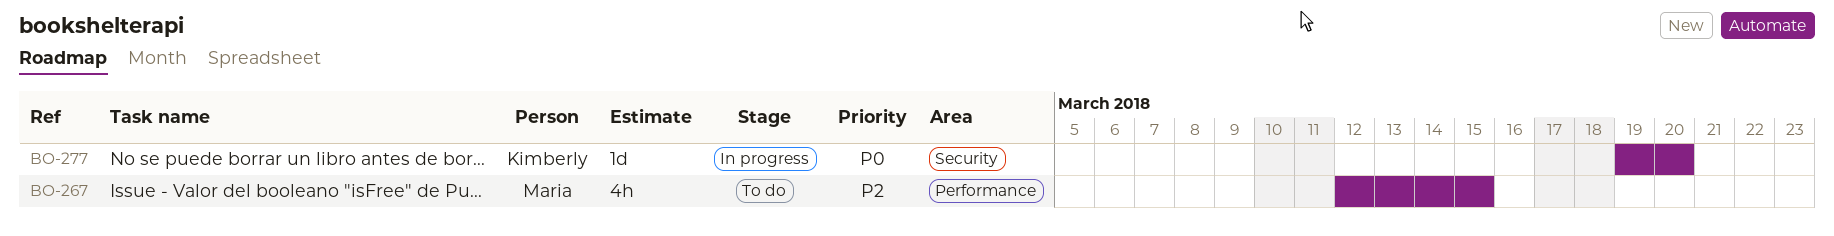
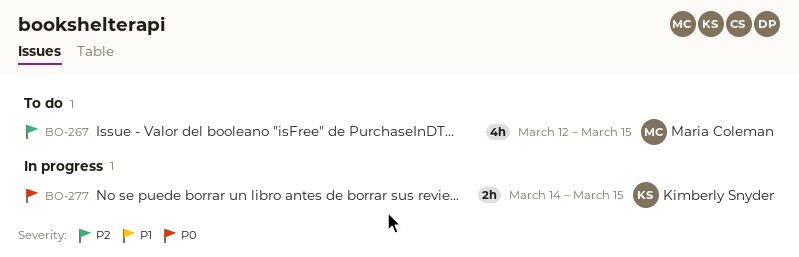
BO-277, estimate: 1d -> 2h
BO-277, start: Mar 19 -> Mar 14
BO-277, due: Mar 20 -> Mar 15

